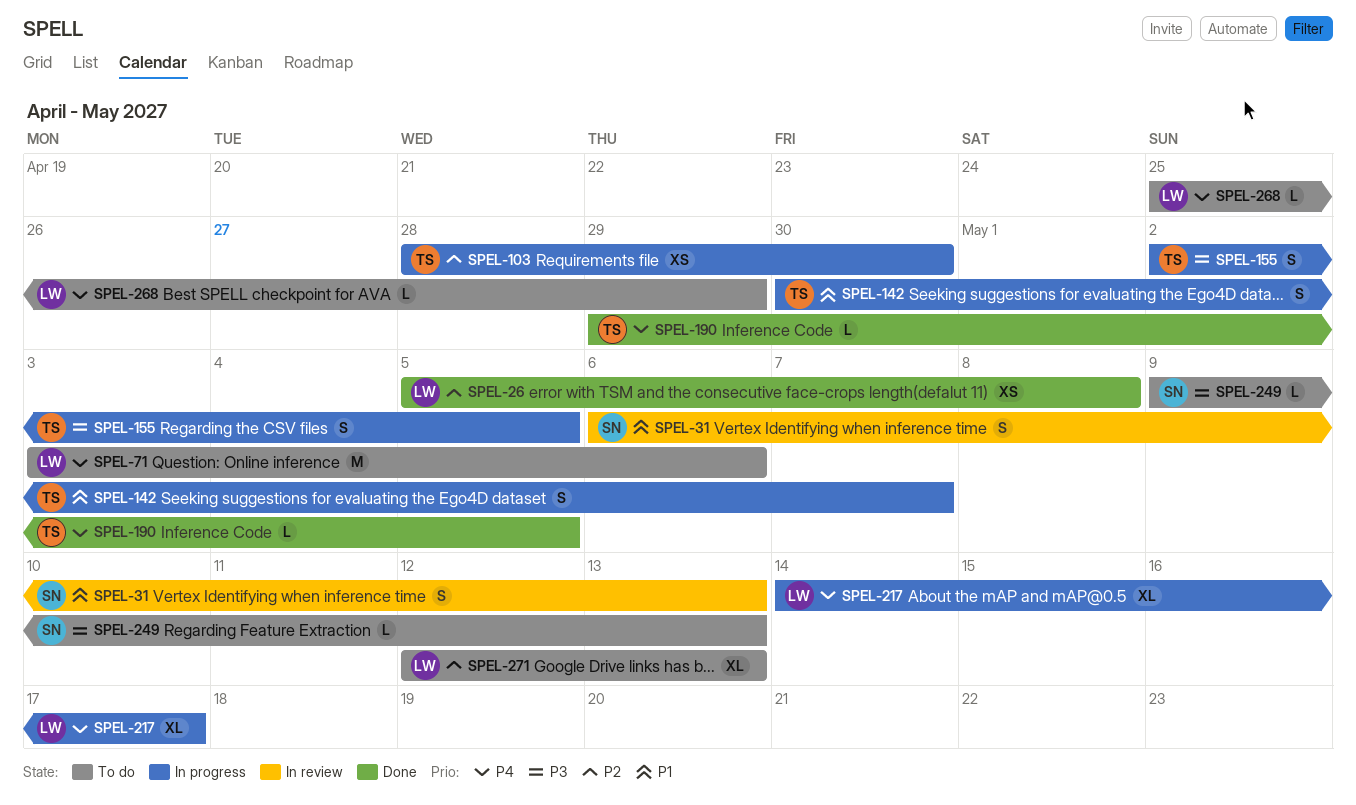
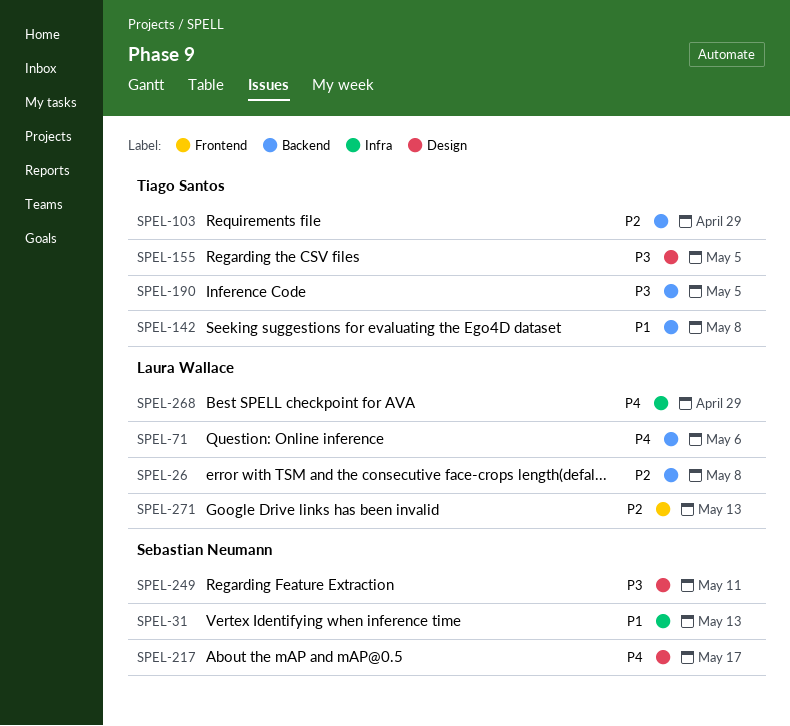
SPEL-103, due: Apr 30 -> Apr 29
SPEL-142, due: May 7 -> May 8
SPEL-190, priority: P4 -> P3
SPEL-217, owner: Laura Wallace -> Sebastian Neumann
SPEL-249, due: May 13 -> May 11

